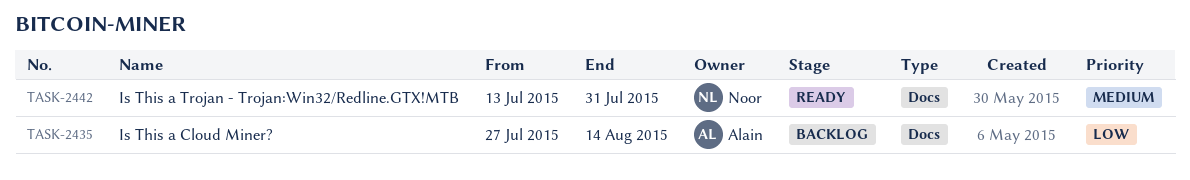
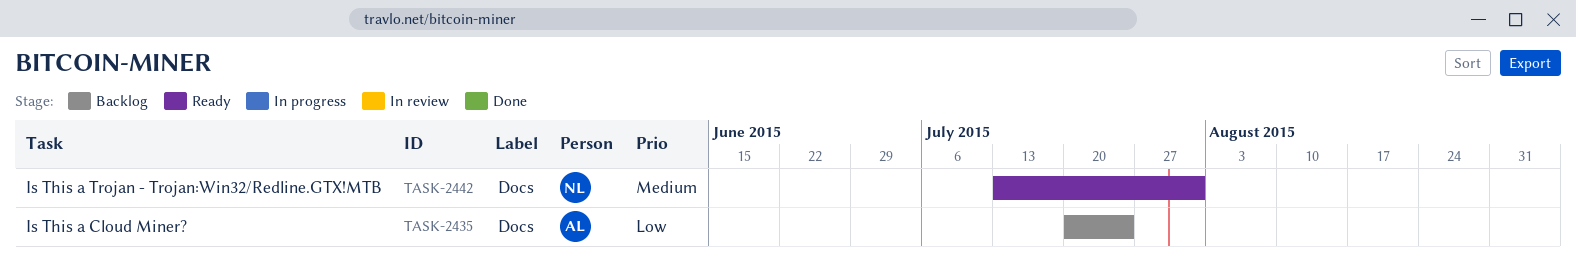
TASK-2435, start: Jul 27 -> Jul 20
TASK-2435, due: Aug 14 -> Jul 24

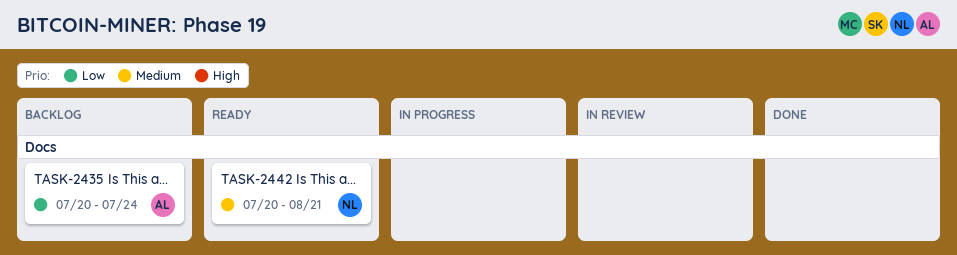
TASK-2442, start: Jul 13 -> Jul 20
TASK-2442, due: Jul 31 -> Aug 21

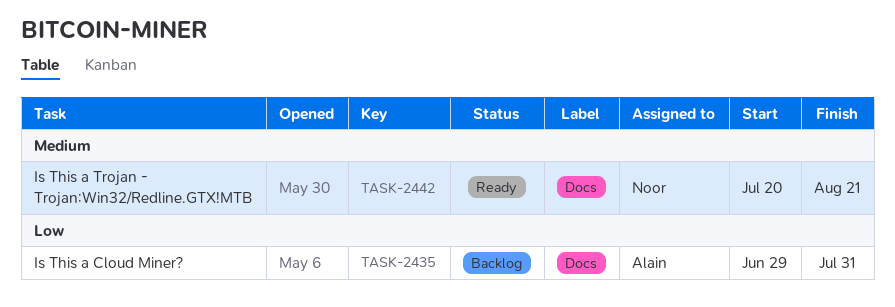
TASK-2435, start: Jul 20 -> Jun 29
TASK-2435, due: Jul 24 -> Jul 31

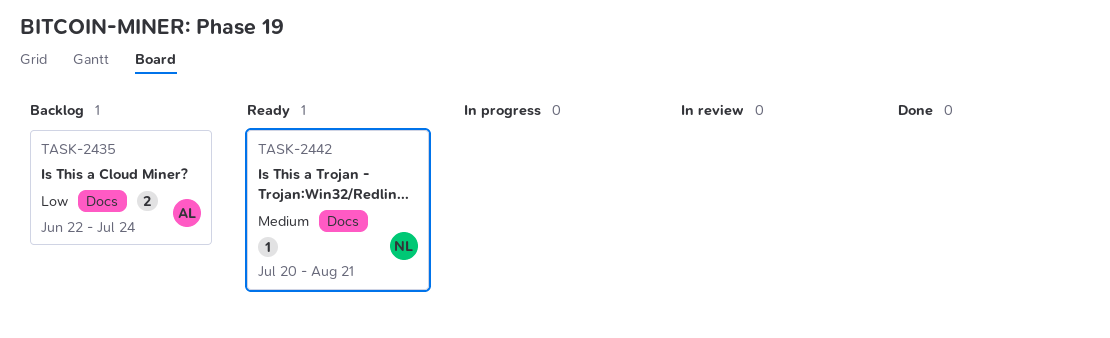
TASK-2435, start: Jun 29 -> Jun 22
TASK-2435, due: Jul 31 -> Jul 24

